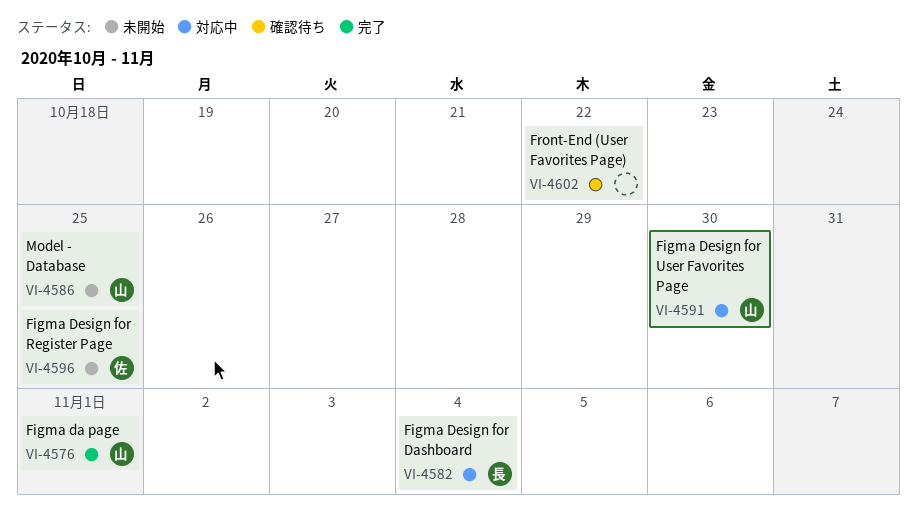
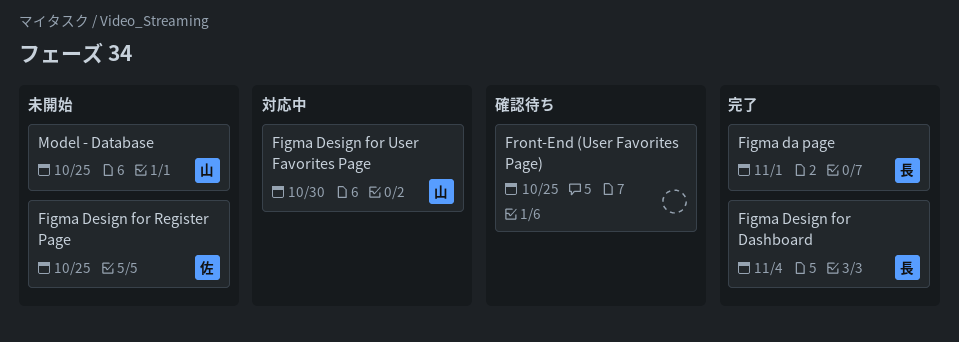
Figma da page, owner: 山 -> 長
Figma Design for Dashboard, status: 対応中 -> 完了
Front-End (User Favorites Page), due: Oct 22 -> Oct 25

